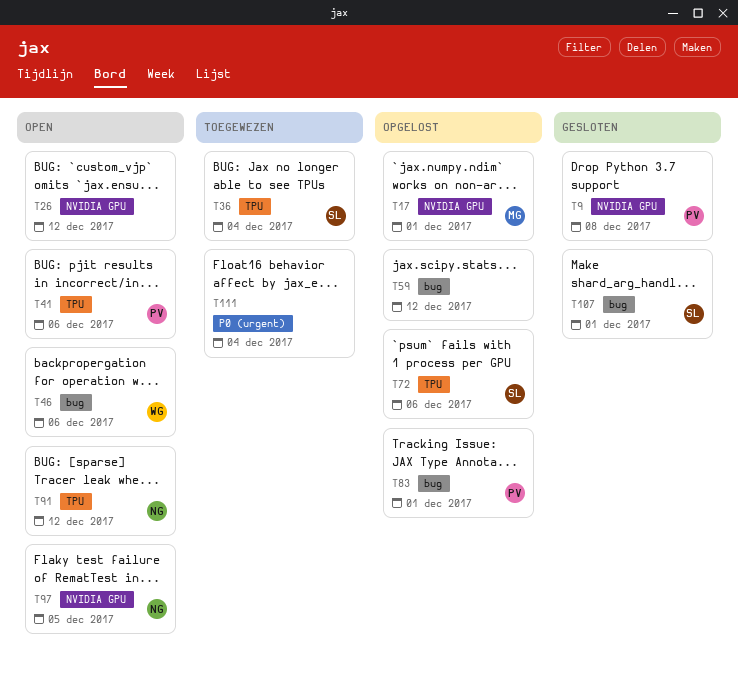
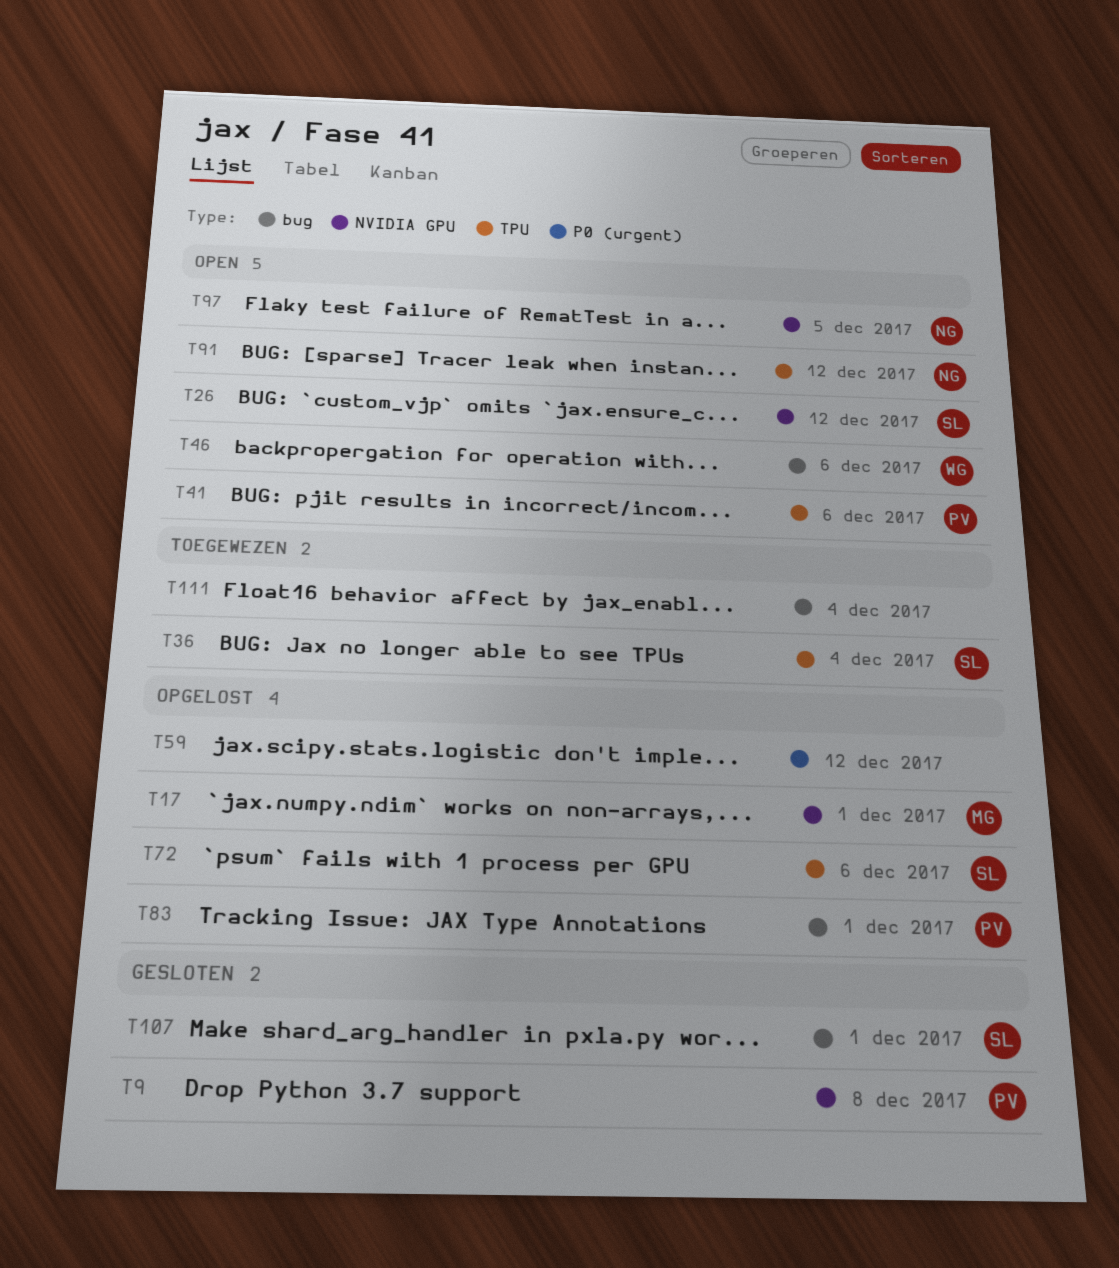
T26, owner: none -> SL
T59, label: bug -> P0 (urgent)
T111, label: P0 (urgent) -> bug

